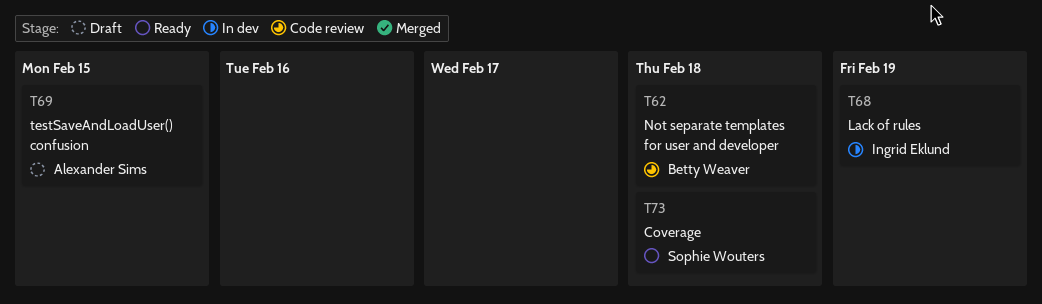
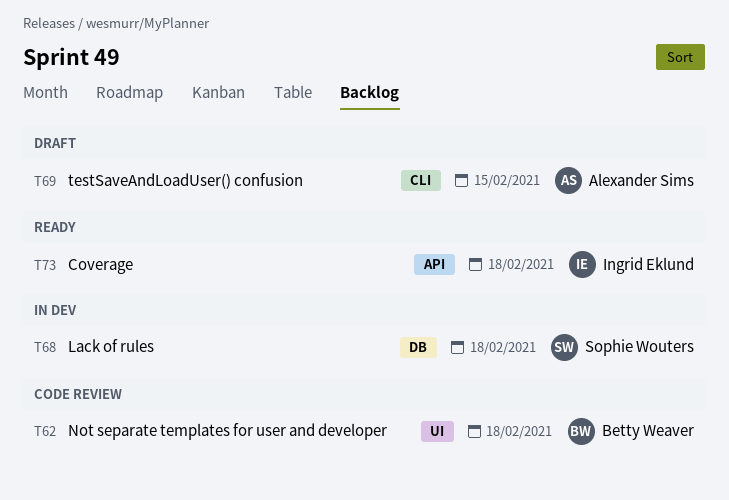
T68, owner: Ingrid Eklund -> Sophie Wouters
T68, due: Feb 19 -> Feb 18
T73, owner: Sophie Wouters -> Ingrid Eklund

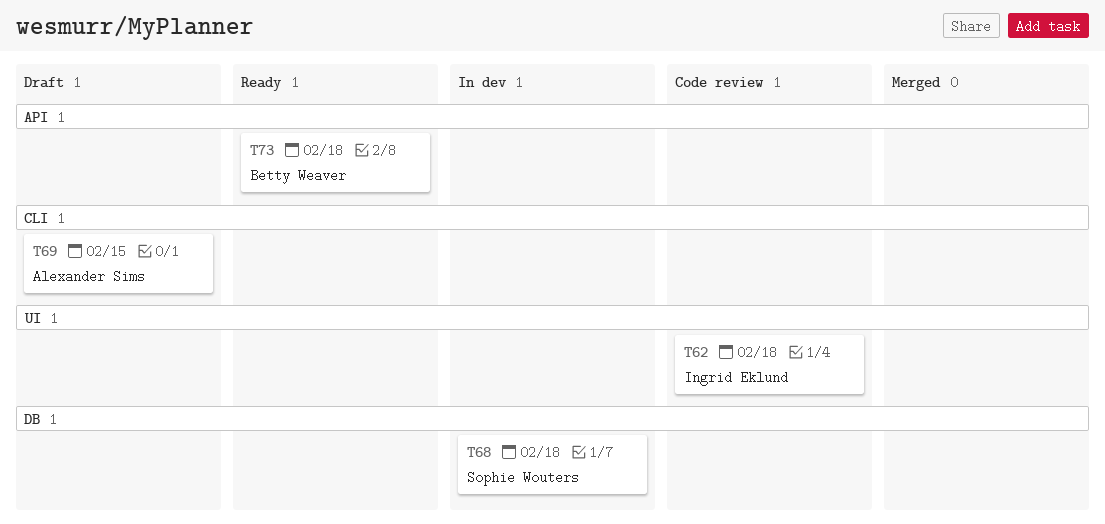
T62, owner: Betty Weaver -> Ingrid Eklund
T73, owner: Ingrid Eklund -> Betty Weaver

